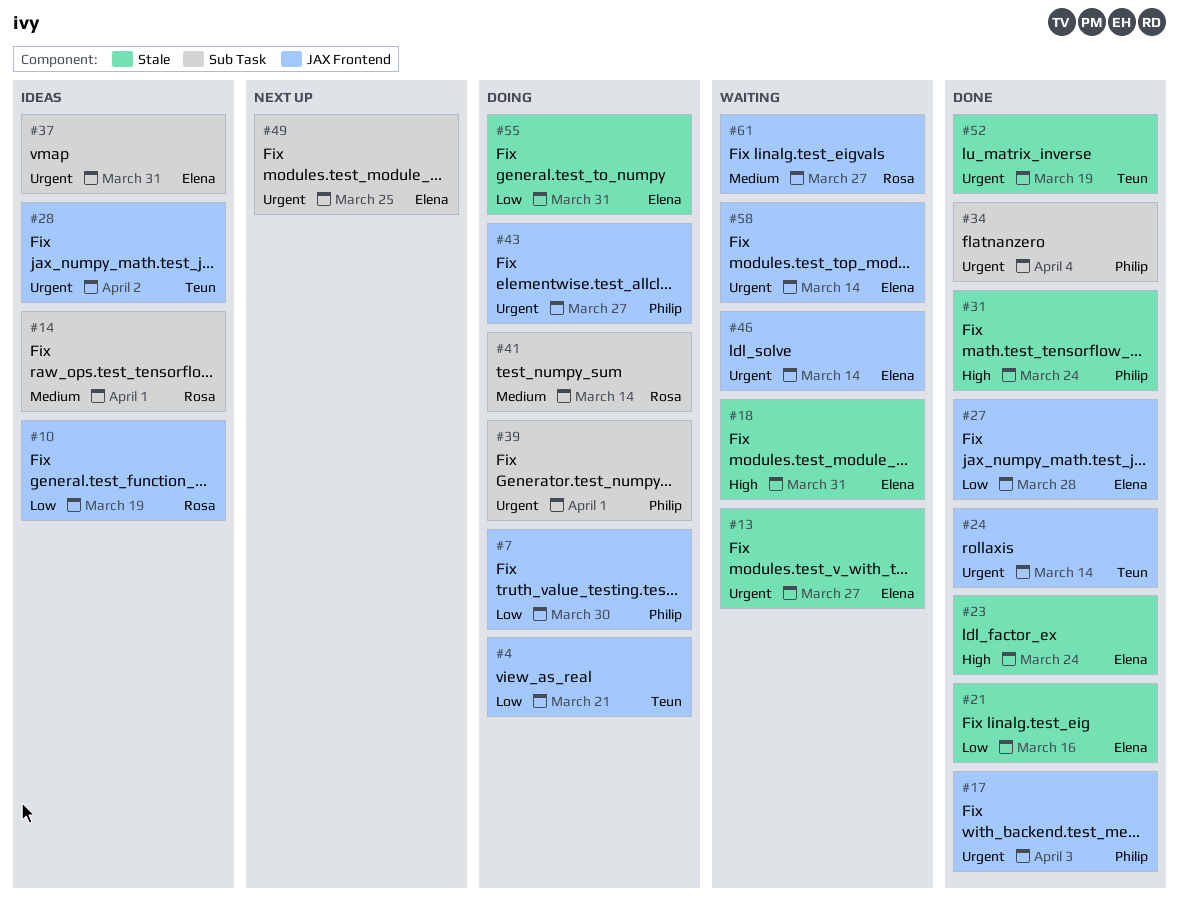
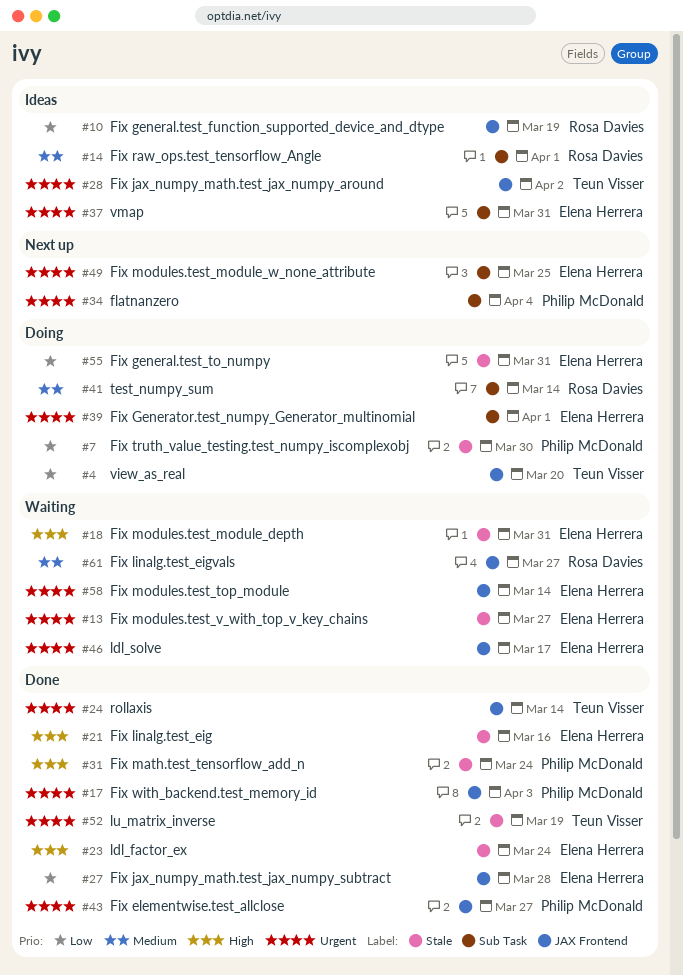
#4, due: Mar 21 -> Mar 20
#7, label: JAX Frontend -> Stale
#21, priority: Low -> High
#34, status: Done -> Next up
#39, owner: Philip McDonald -> Elena Herrera
#43, status: Doing -> Done
#46, due: Mar 14 -> Mar 17

